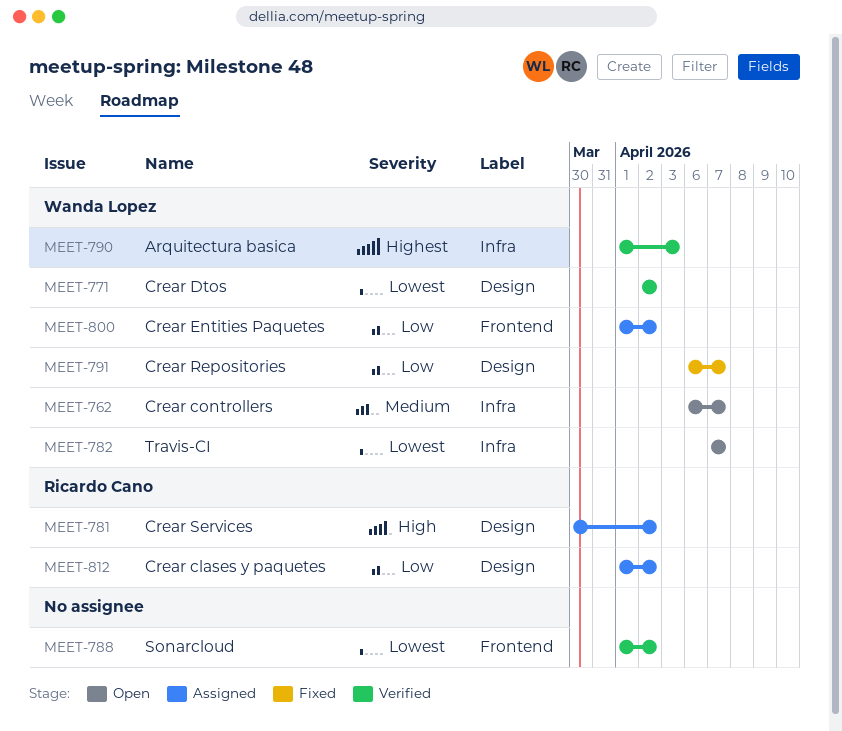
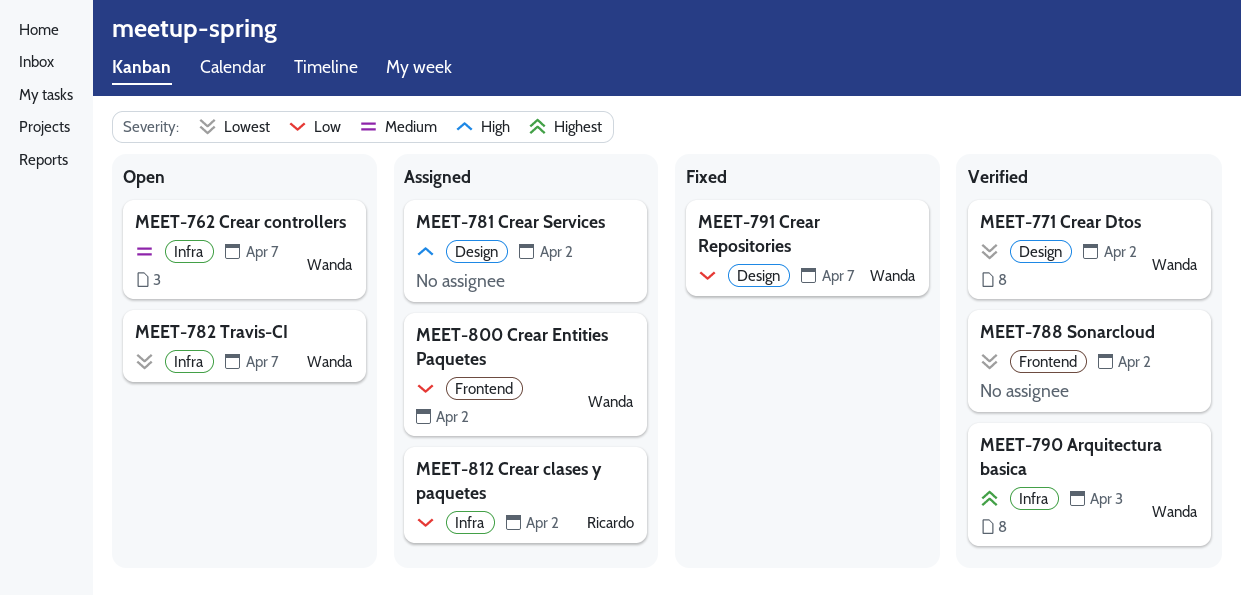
MEET-781, owner: Ricardo Cano -> none
MEET-812, label: Design -> Infra

